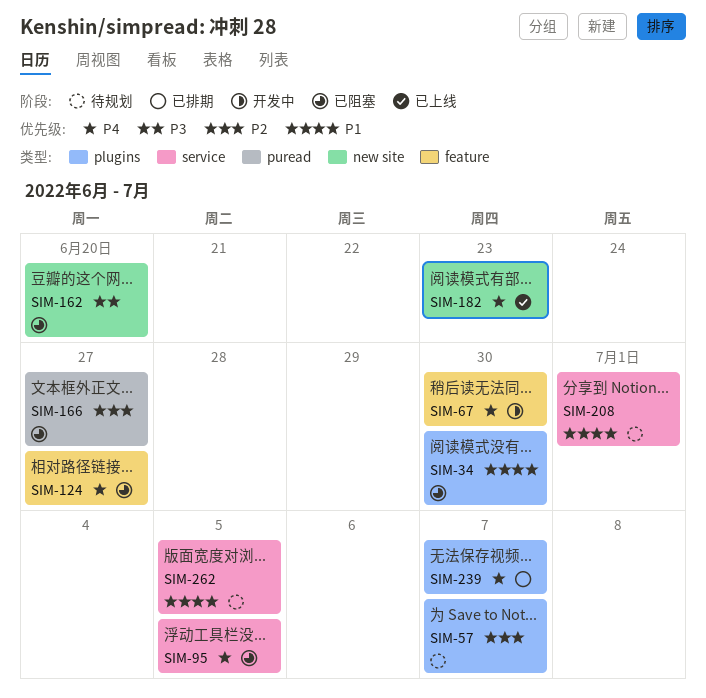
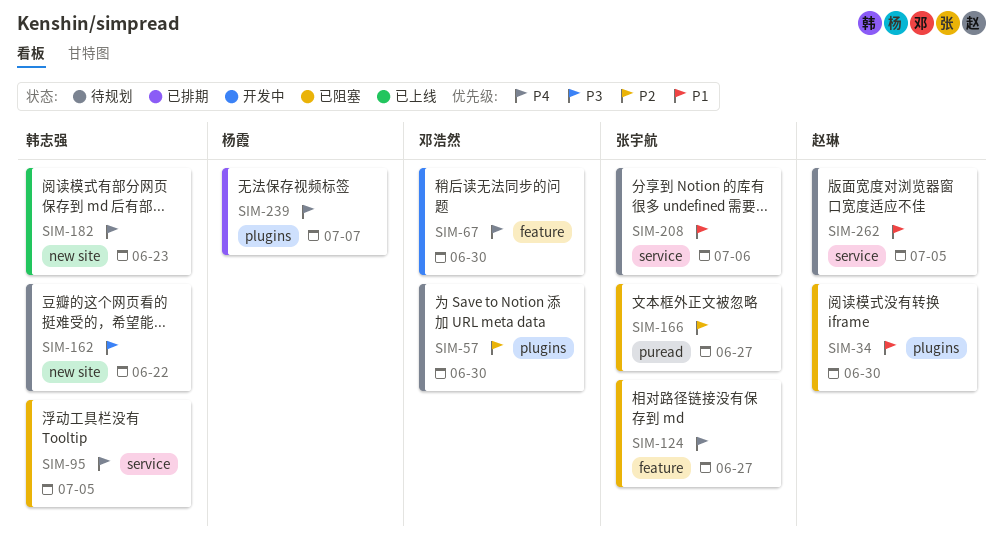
SIM-57, due: Jul 7 -> Jun 30
SIM-162, status: 已阻塞 -> 待规划
SIM-162, due: Jun 20 -> Jun 22
SIM-208, due: Jul 1 -> Jul 6

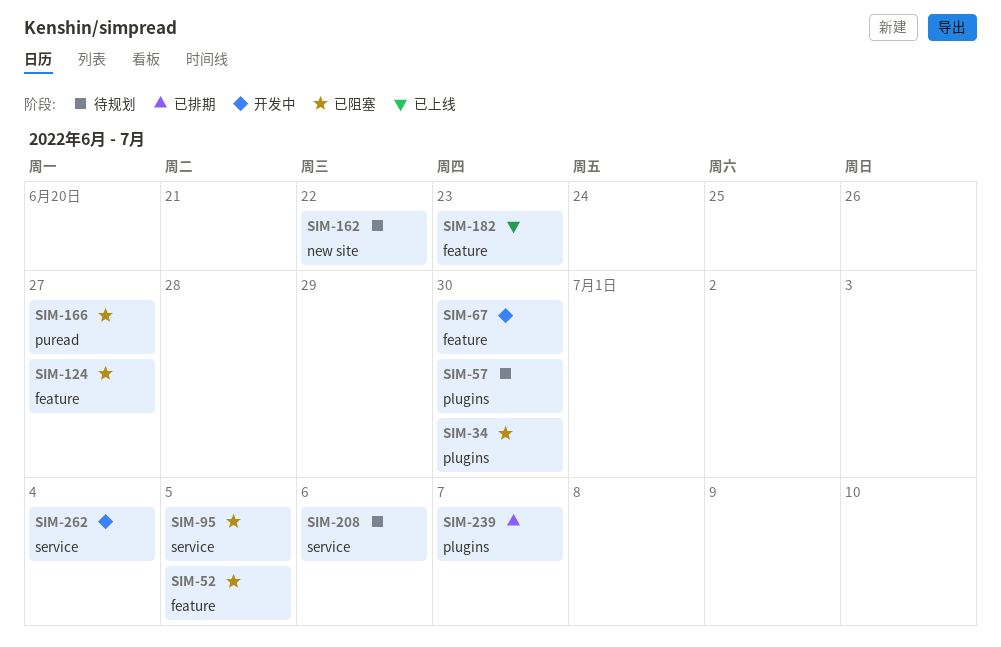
SIM-52: none -> present
SIM-182, label: new site -> feature
SIM-262, status: 待规划 -> 开发中
SIM-262, due: Jul 5 -> Jul 4

